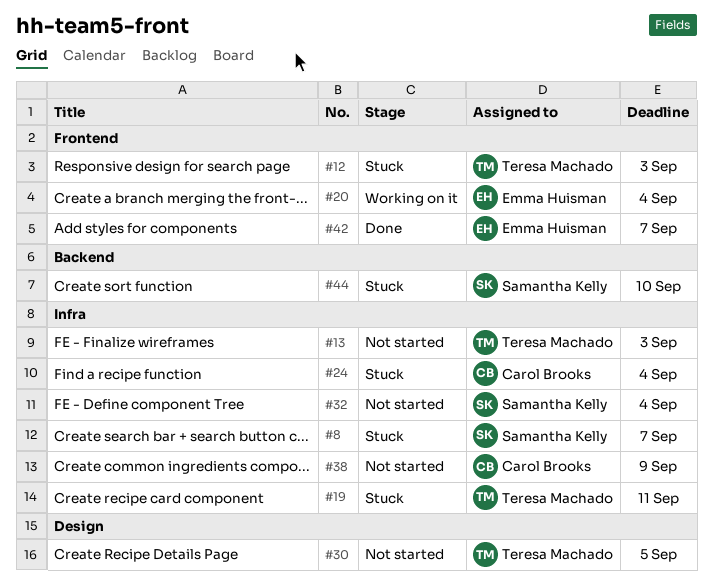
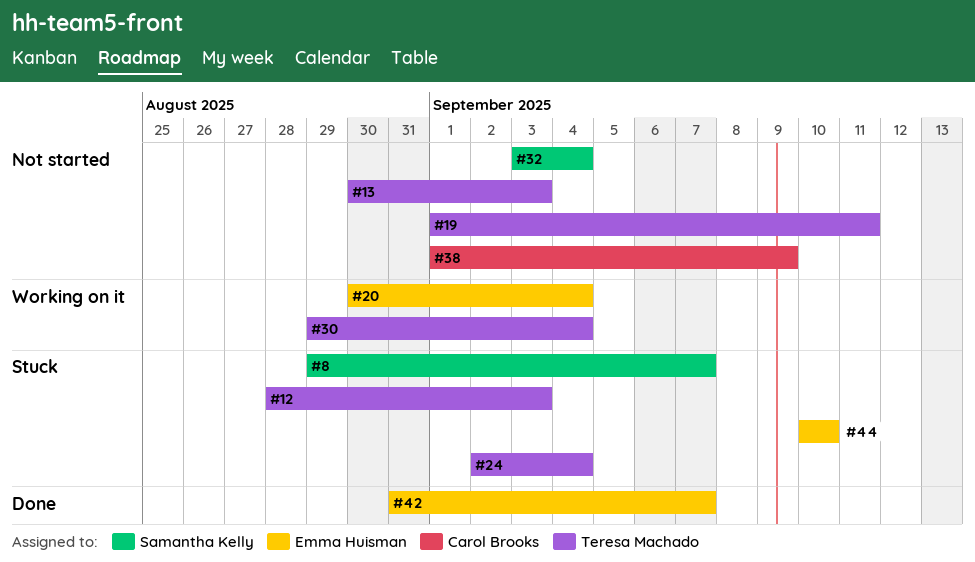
#19, status: Stuck -> Not started
#24, owner: Carol Brooks -> Teresa Machado
#30, status: Not started -> Working on it
#30, due: Sep 5 -> Sep 4
#44, owner: Samantha Kelly -> Emma Huisman

